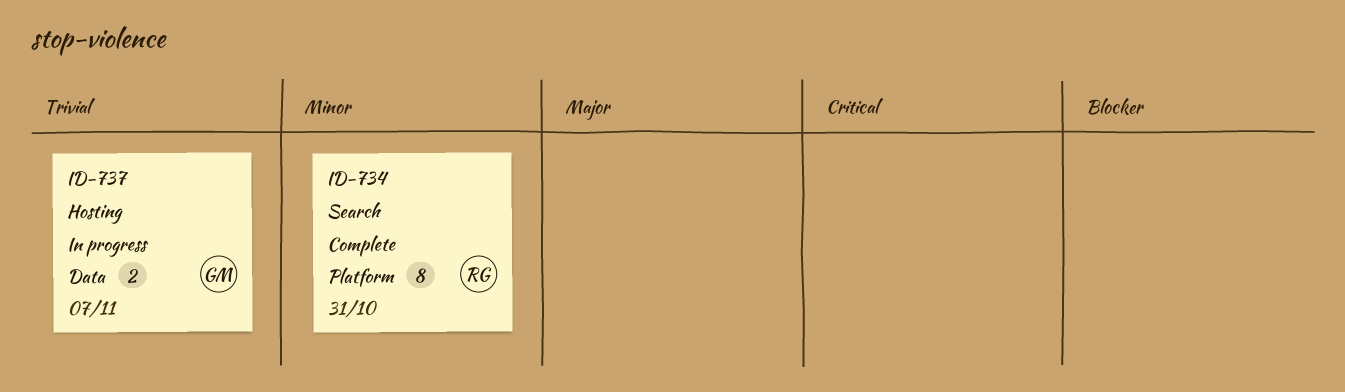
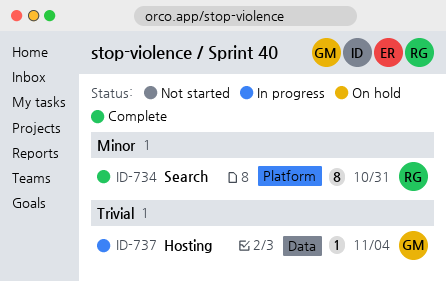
ID-737, estimate: 2 -> 1
ID-737, due: Nov 7 -> Nov 4

